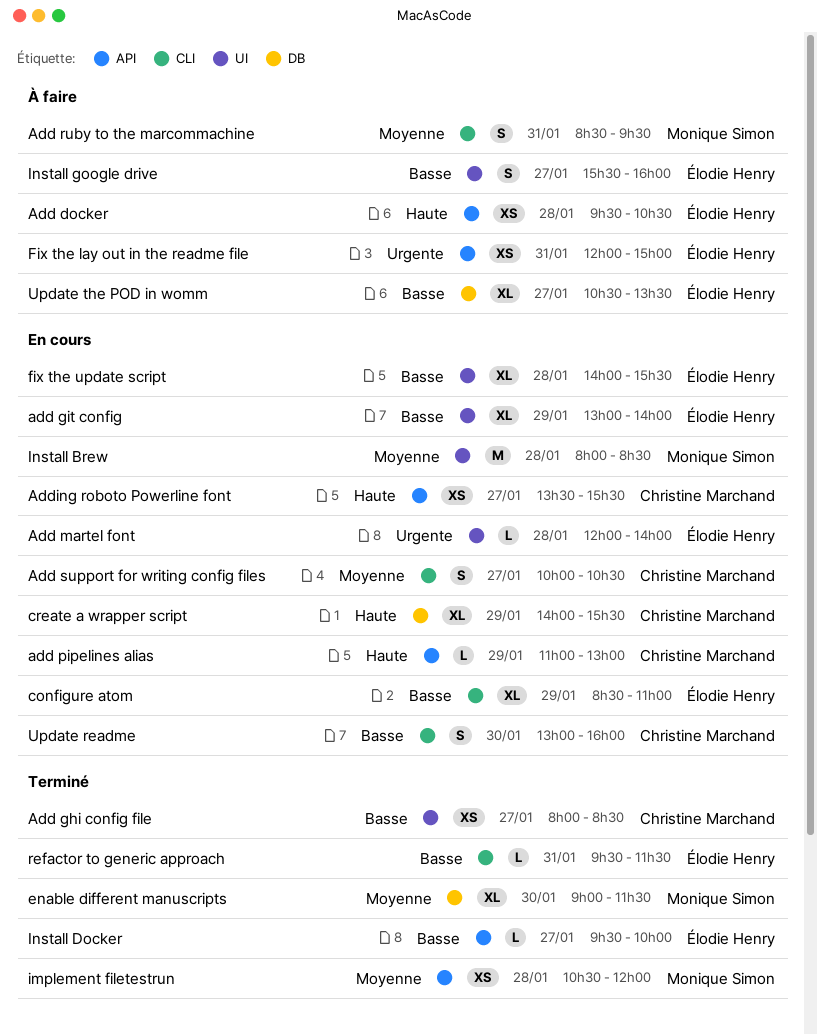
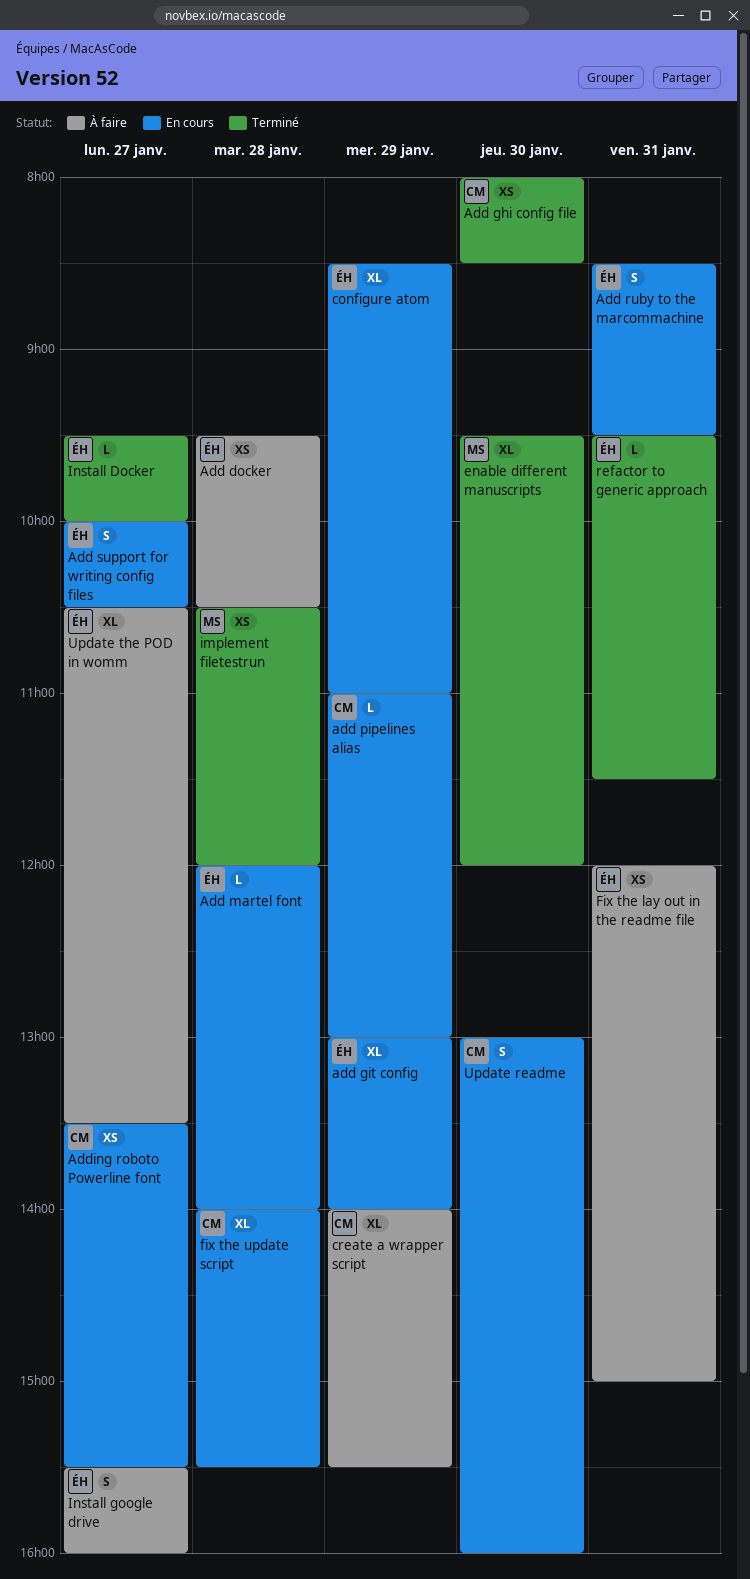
Add ghi config file, day: Jan 27 -> Jan 30
Add ruby to the marcommachine, status: À faire -> En cours
Add ruby to the marcommachine, owner: Monique Simon -> Élodie Henry
Add support for writing config files, owner: Christine Marchand -> Élodie Henry
create a wrapper script, status: En cours -> À faire
enable different manuscripts, begins: 09:00 -> 09:30
enable different manuscripts, ends: 11:30 -> 12:00
fix the update script, owner: Élodie Henry -> Christine Marchand
Install Brew: present -> none

